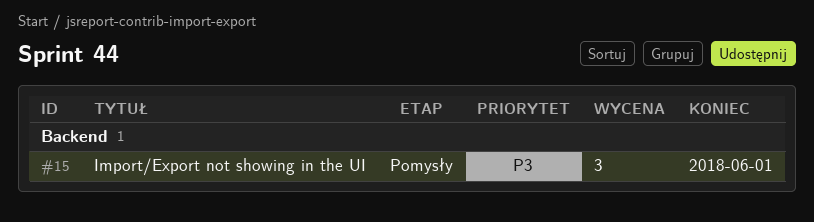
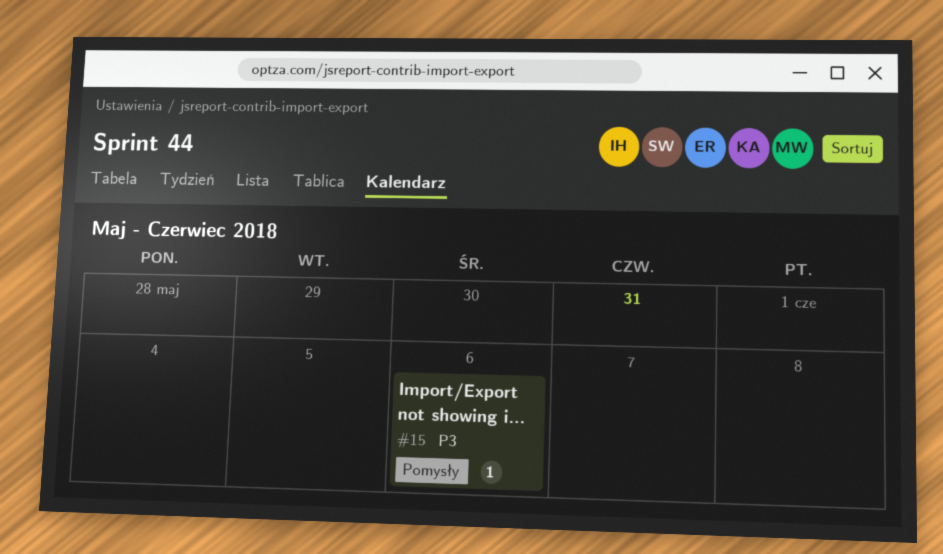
#15, estimate: 3 -> 1
#15, due: Jun 1 -> Jun 6

